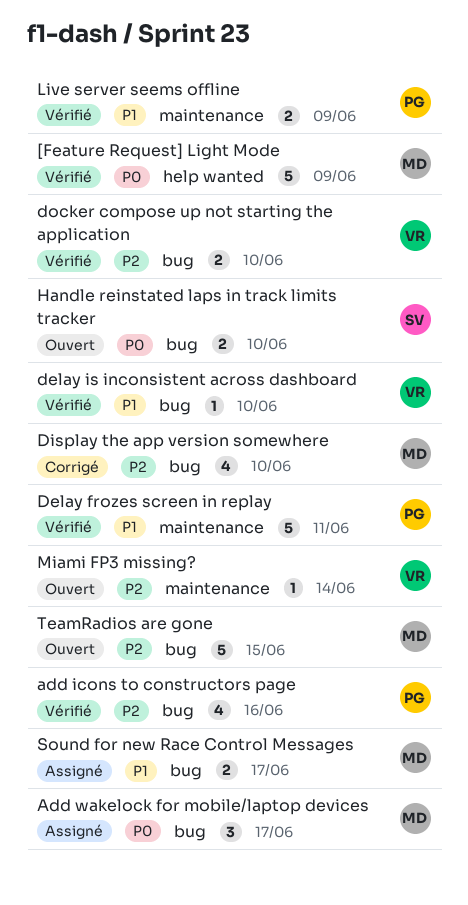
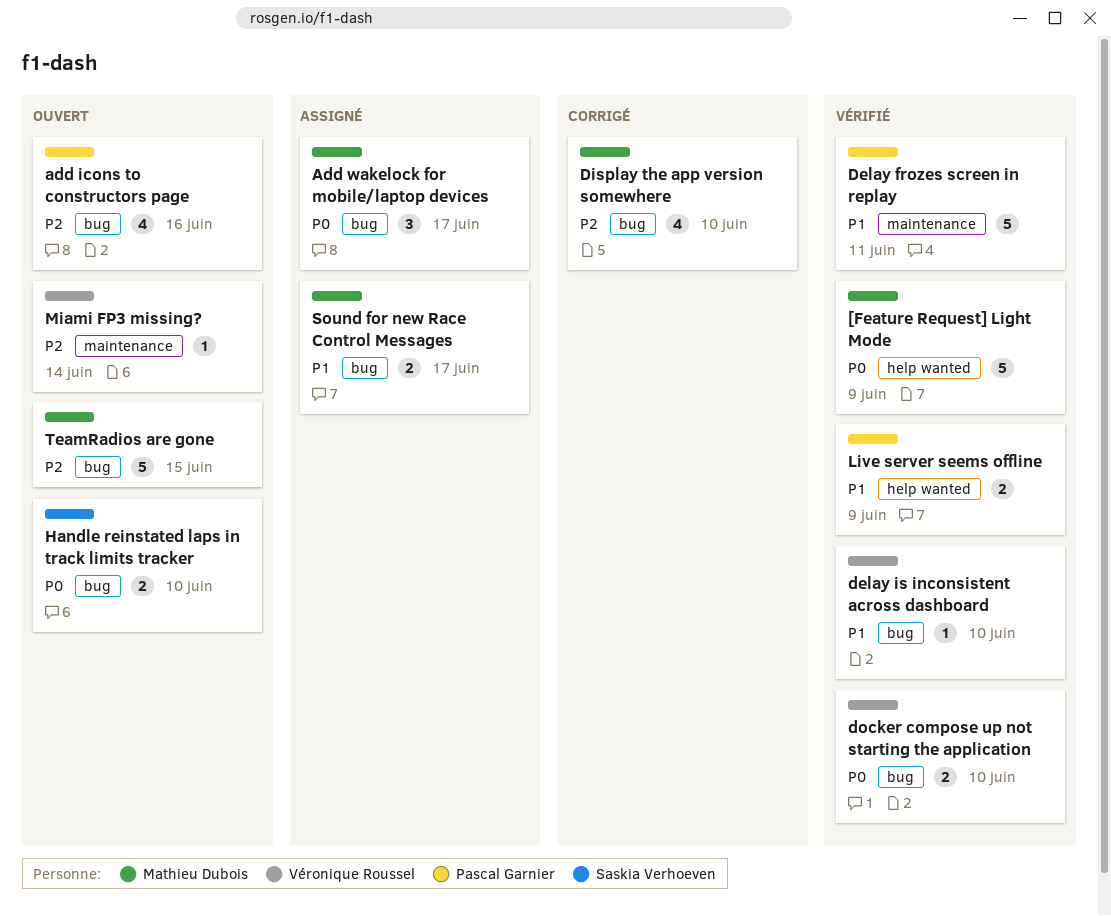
add icons to constructors page, status: Vérifié -> Ouvert
docker compose up not starting the application, priority: P2 -> P0
Live server seems offline, label: maintenance -> help wanted

